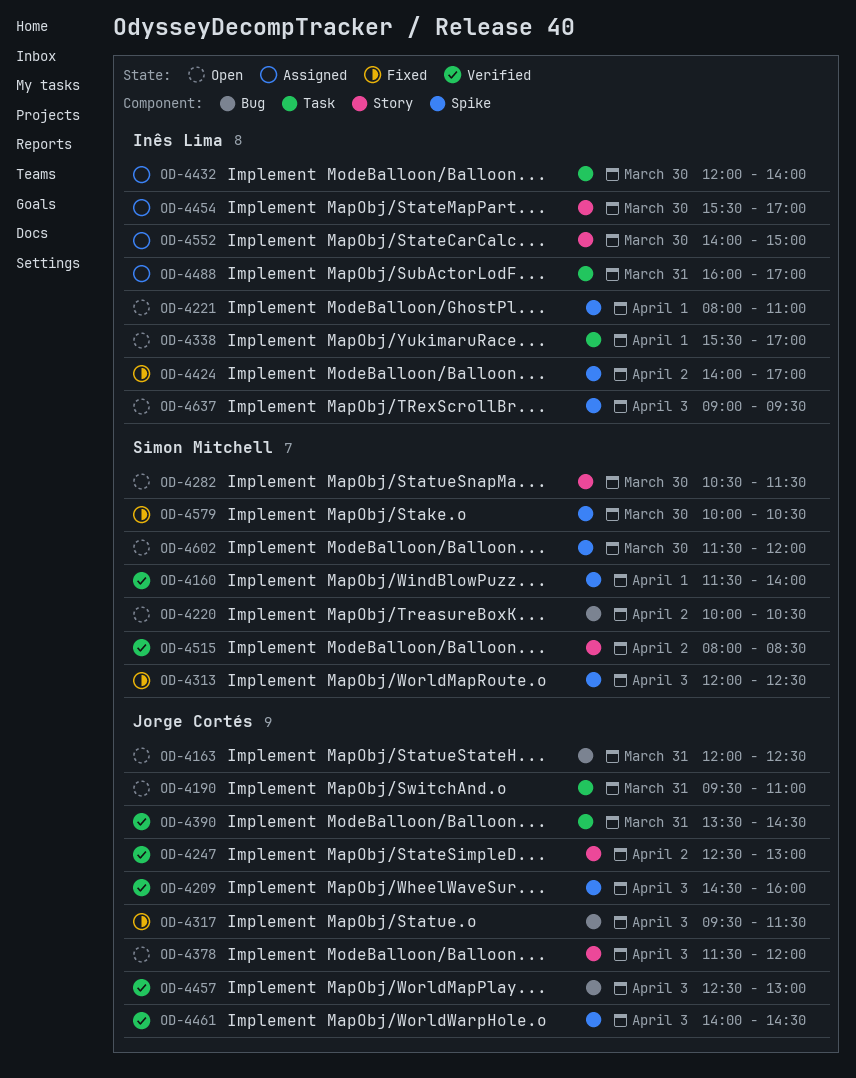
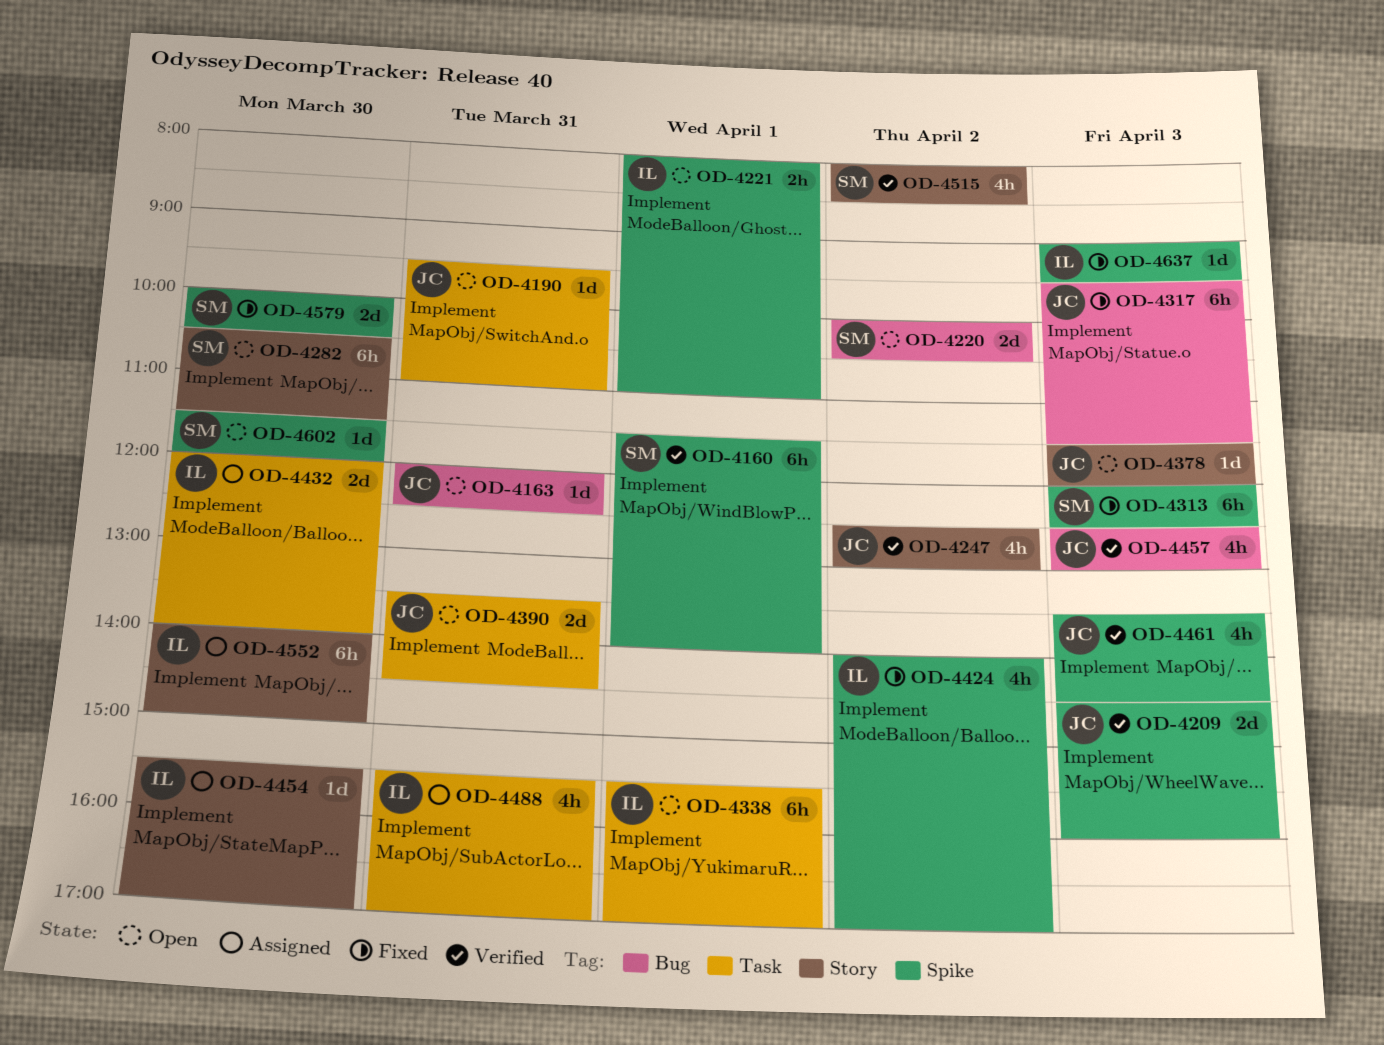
OD-4390, status: Verified -> Open
OD-4461, begins: 14:00 -> 13:30
OD-4488, begins: 16:00 -> 15:30
OD-4637, status: Open -> Fixed

